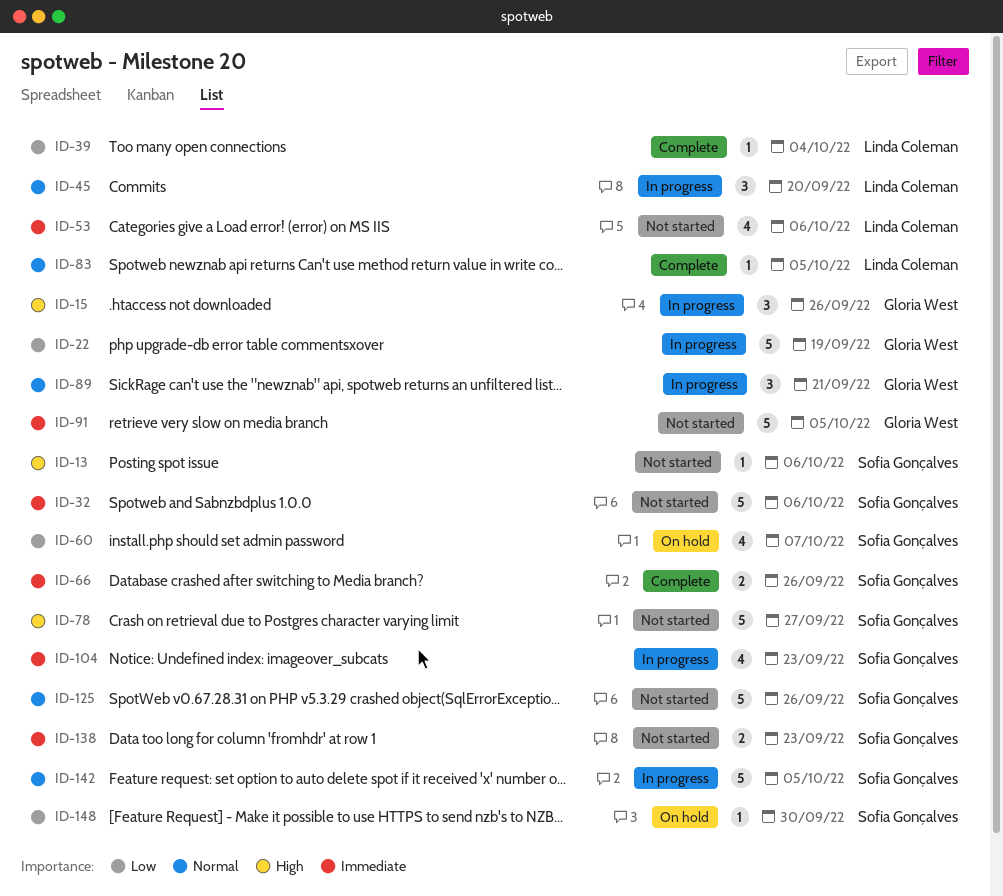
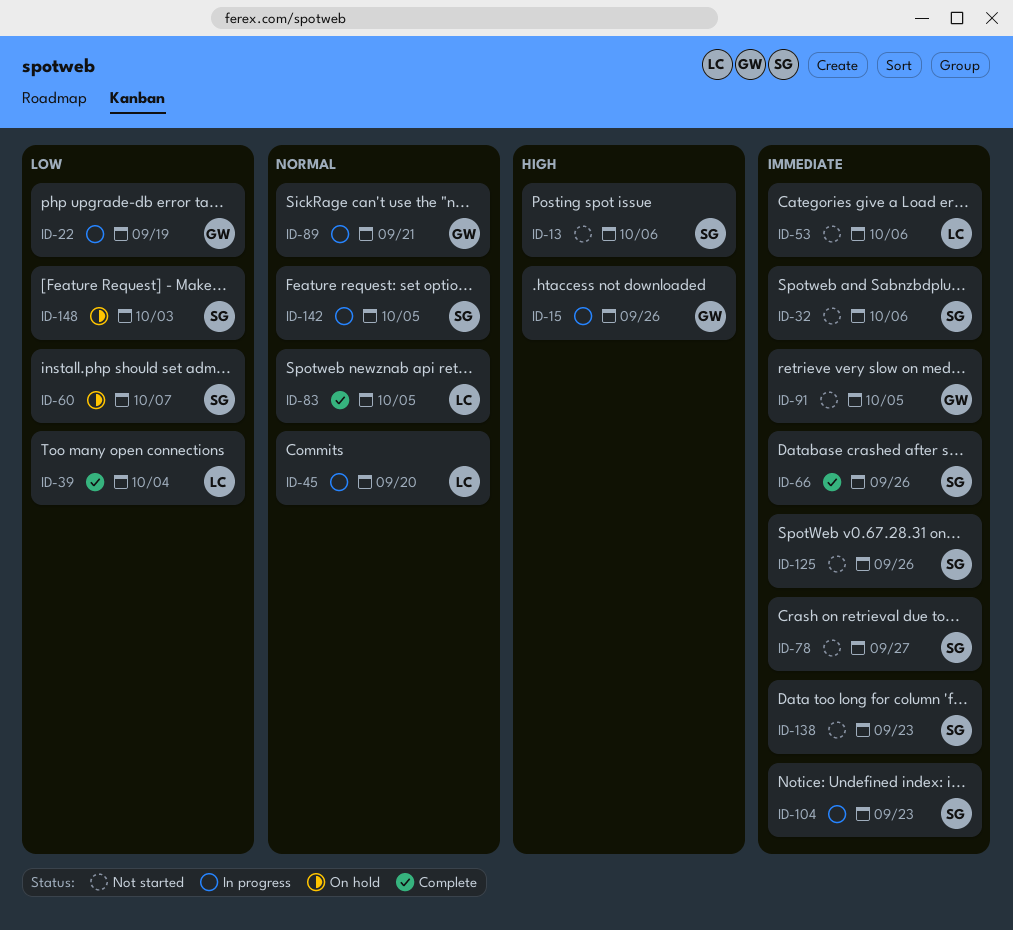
ID-78, priority: High -> Immediate
ID-125, priority: Normal -> Immediate
ID-148, due: Sep 30 -> Oct 3

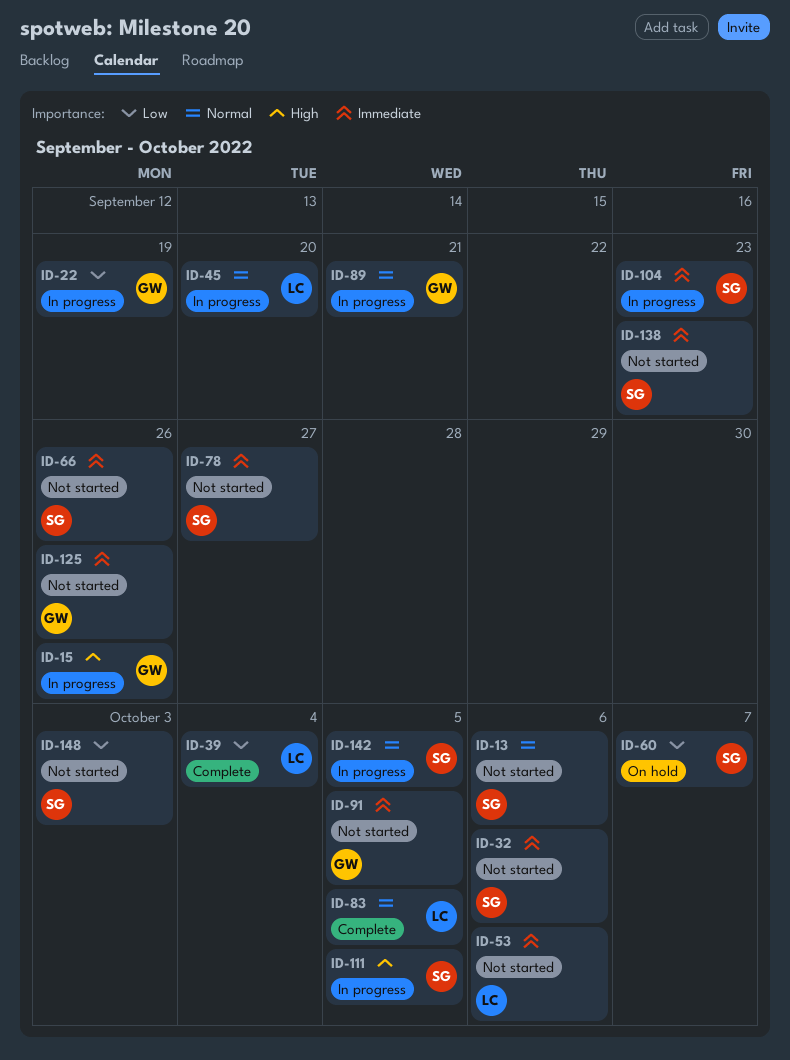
ID-13, priority: High -> Normal
ID-66, status: Complete -> Not started
ID-111: none -> present
ID-125, owner: SG -> GW
ID-148, status: On hold -> Not started

